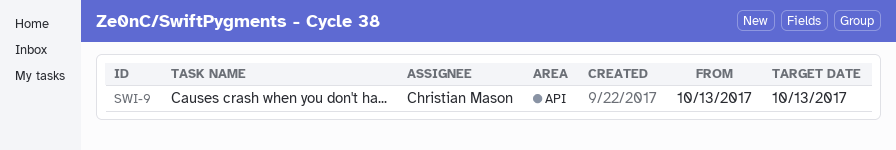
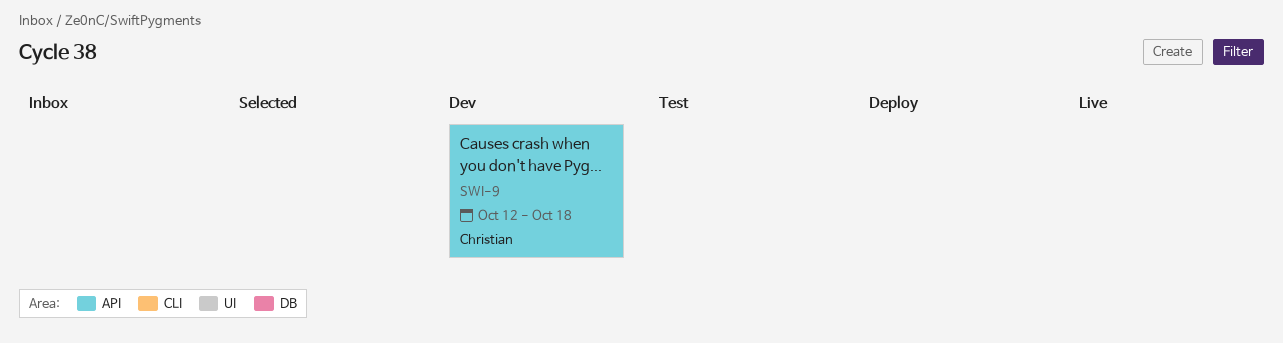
SWI-9, start: Oct 13 -> Oct 12
SWI-9, due: Oct 13 -> Oct 18

